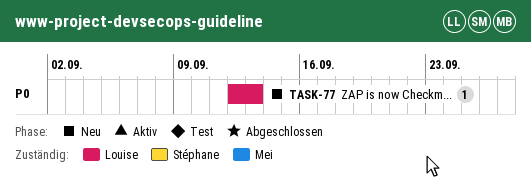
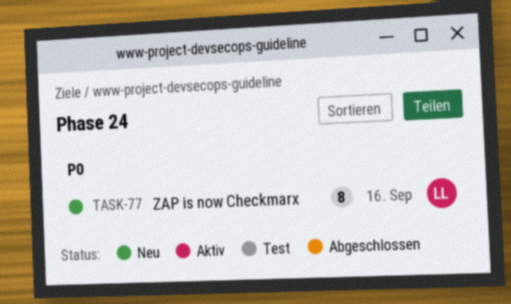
TASK-77, estimate: 1 -> 8
TASK-77, due: Sep 13 -> Sep 16

